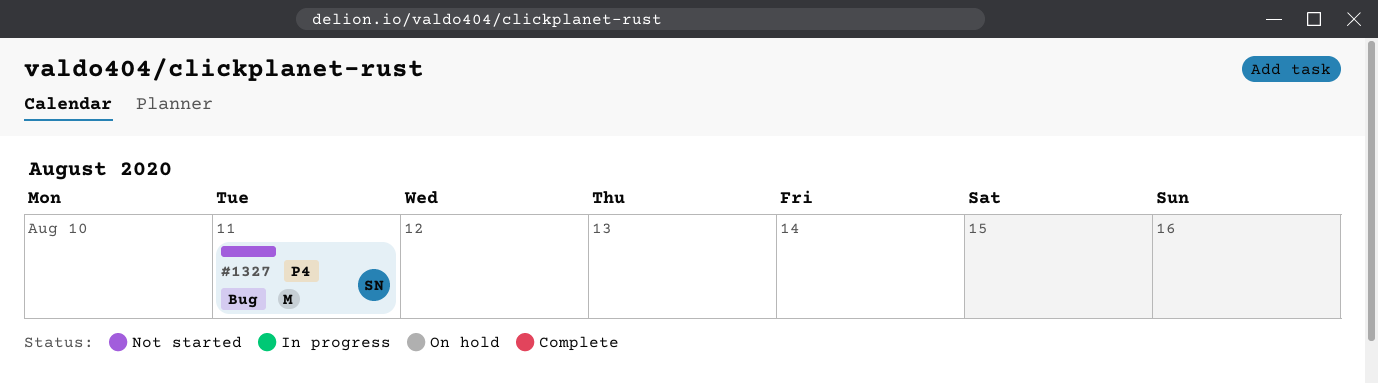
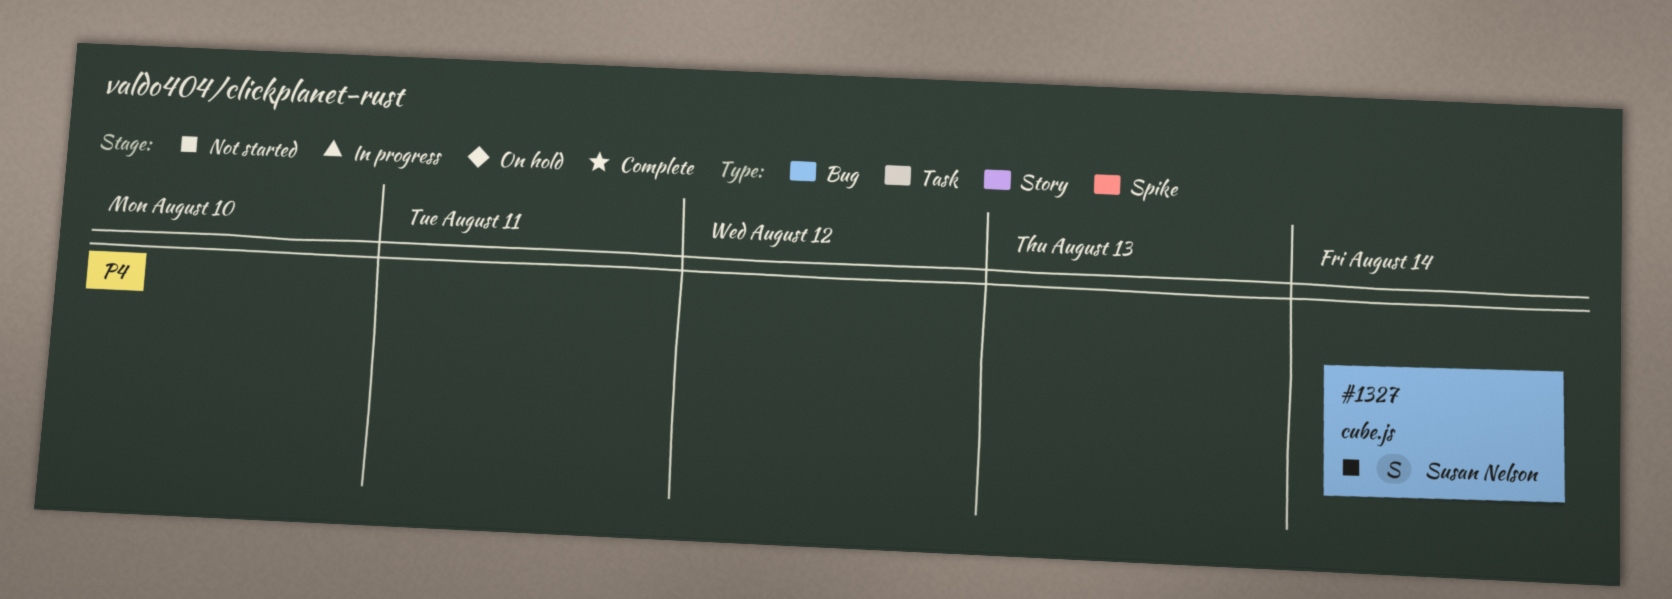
#1327, estimate: M -> S
#1327, due: Aug 11 -> Aug 14

